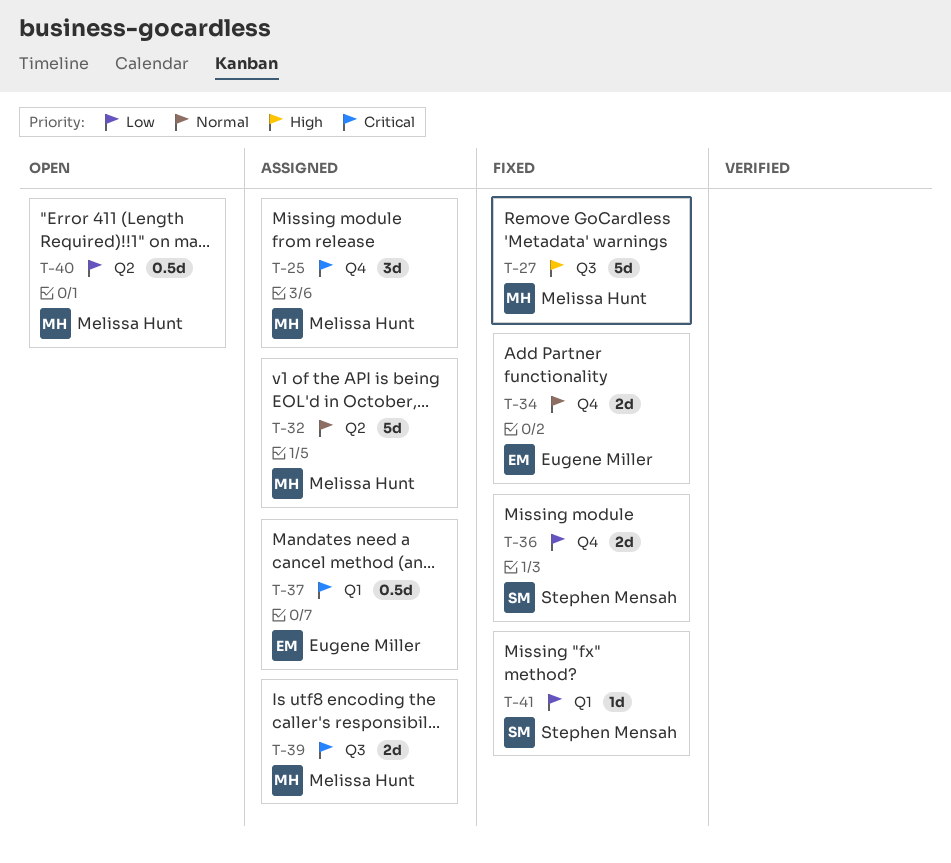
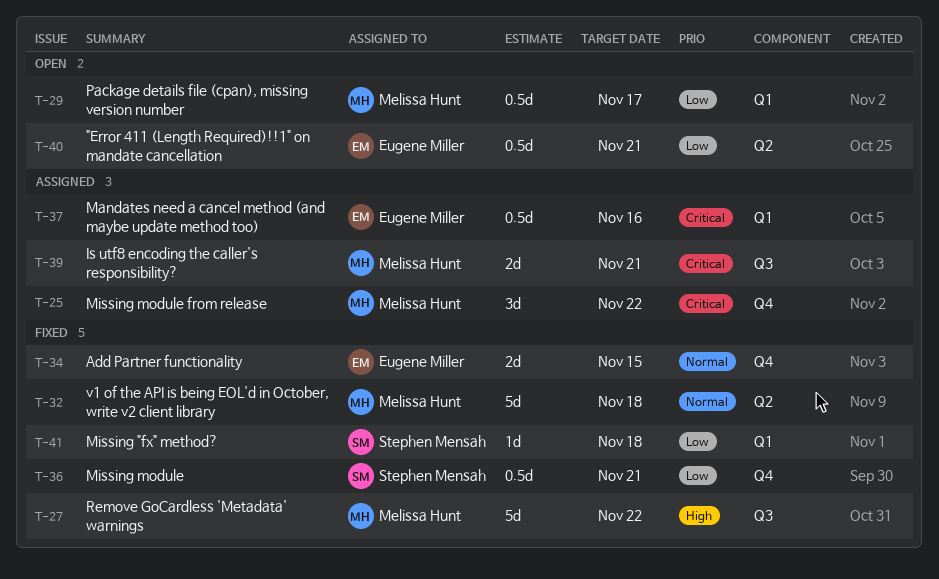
T-29: none -> present
T-32, status: Assigned -> Fixed
T-36, estimate: 2d -> 0.5d
T-40, owner: Melissa Hunt -> Eugene Miller

